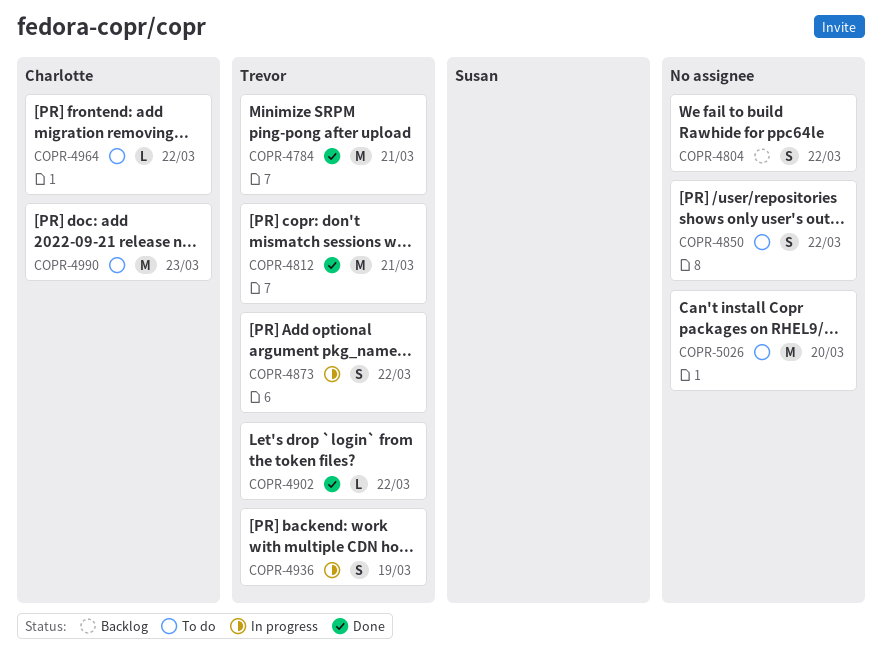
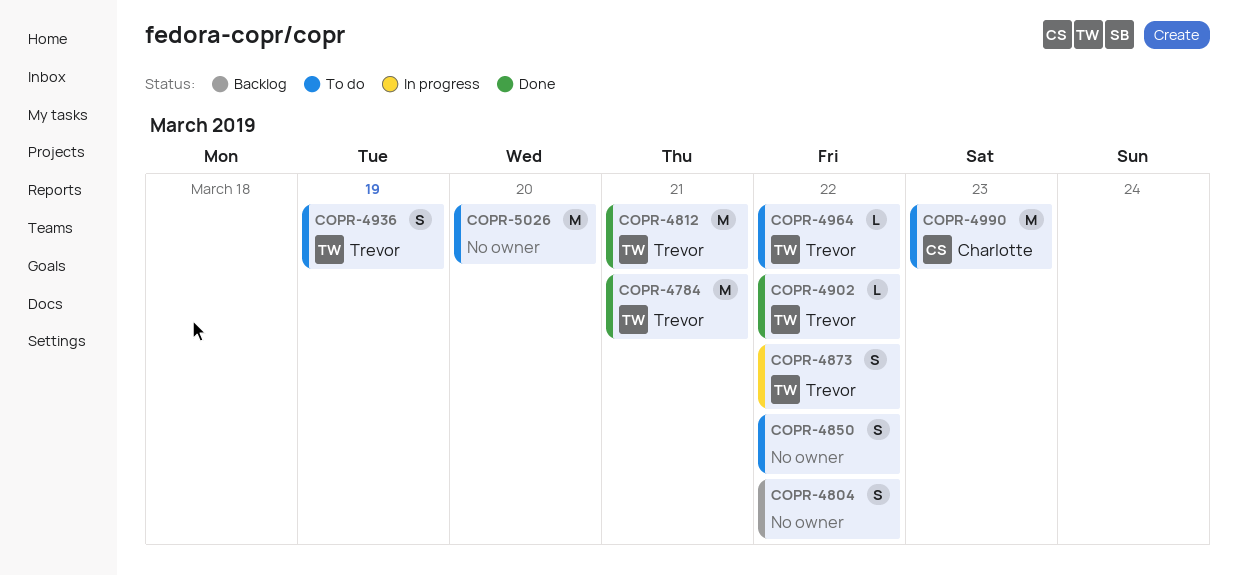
COPR-4936, status: In progress -> To do
COPR-4964, owner: Charlotte -> Trevor

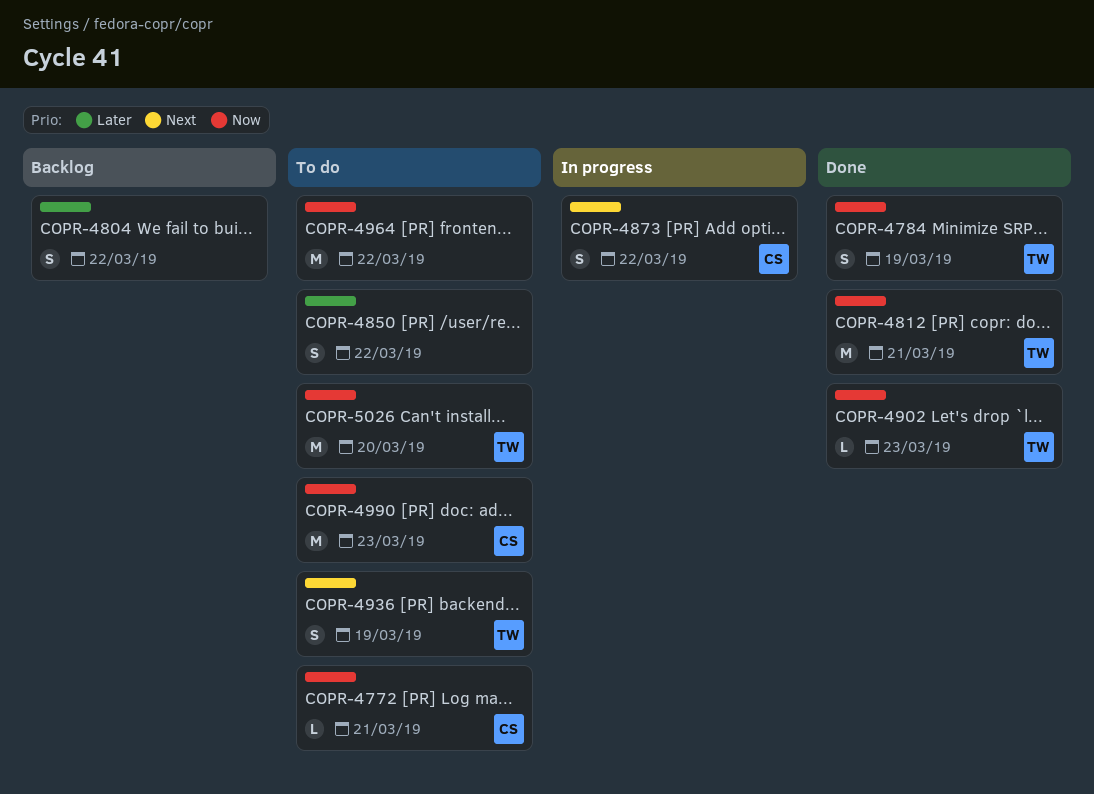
COPR-4772: none -> present
COPR-4784, estimate: M -> S
COPR-4784, due: Mar 21 -> Mar 19
COPR-4873, owner: Trevor -> Charlotte
COPR-4902, due: Mar 22 -> Mar 23
COPR-4964, owner: Trevor -> none
COPR-4964, estimate: L -> M
COPR-5026, owner: none -> Trevor

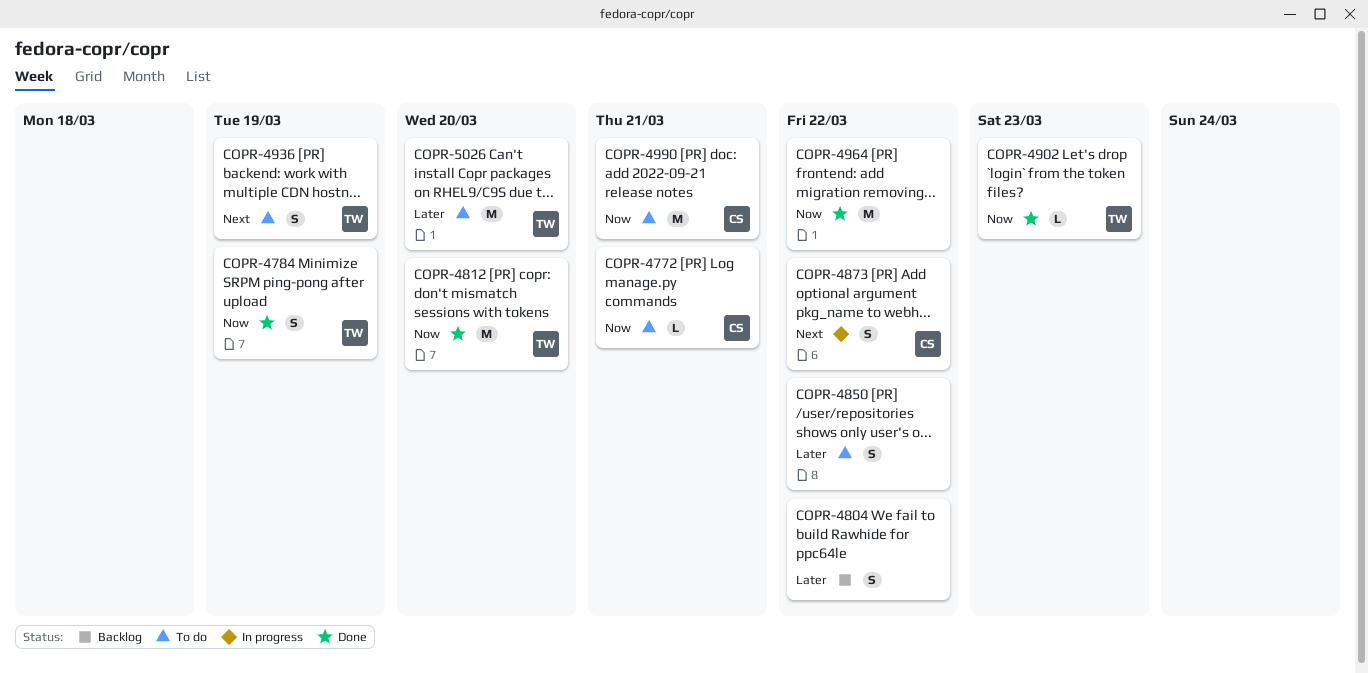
COPR-4812, due: Mar 21 -> Mar 20
COPR-4964, status: To do -> Done
COPR-4990, due: Mar 23 -> Mar 21
COPR-5026, priority: Now -> Later

